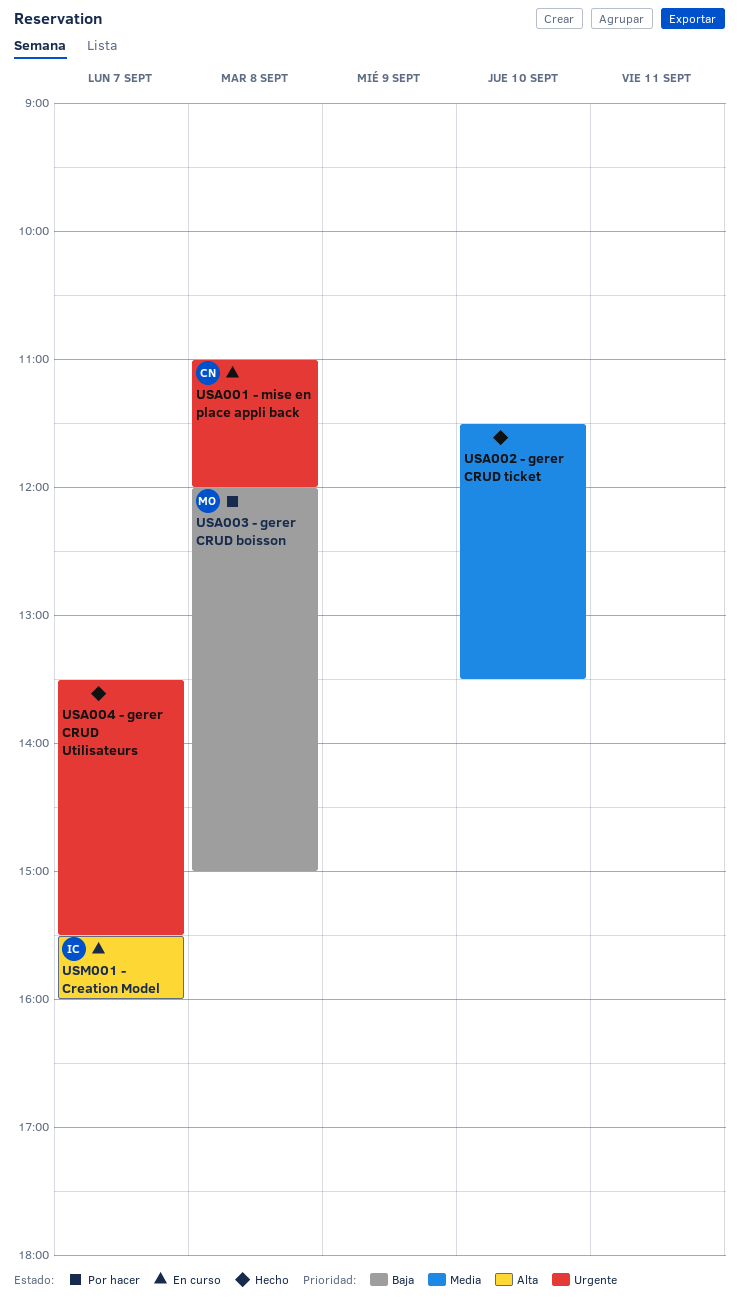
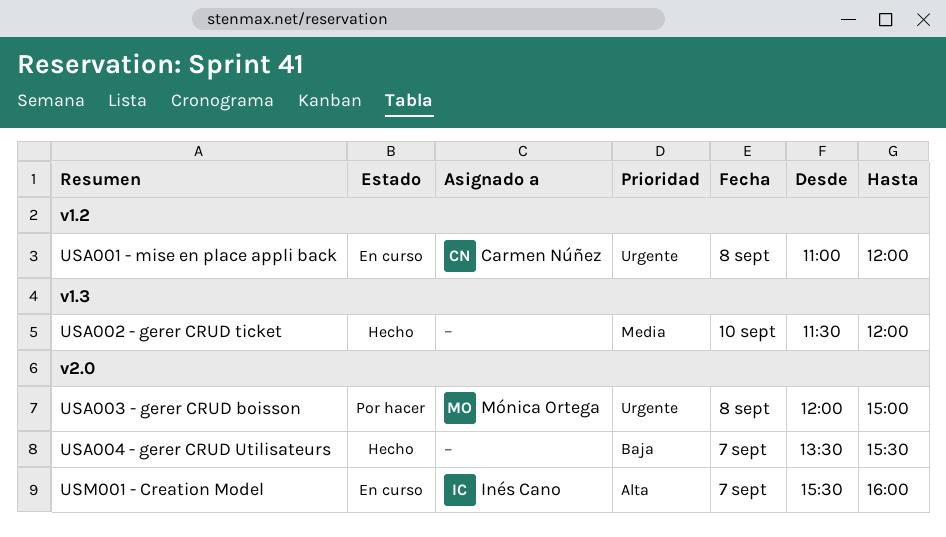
USA002 - gerer CRUD ticket, ends: 13:30 -> 12:00
USA003 - gerer CRUD boisson, priority: Baja -> Urgente
USA004 - gerer CRUD Utilisateurs, priority: Urgente -> Baja

